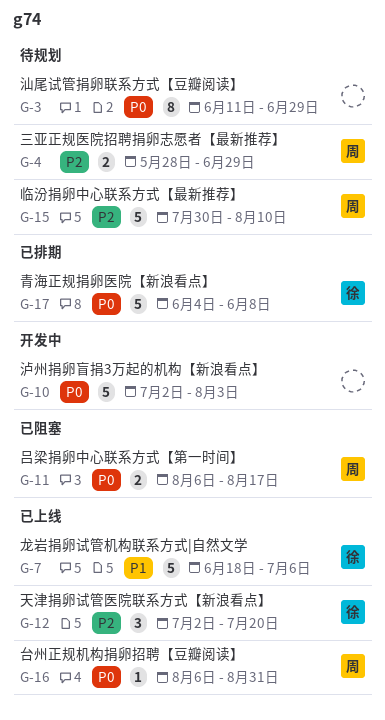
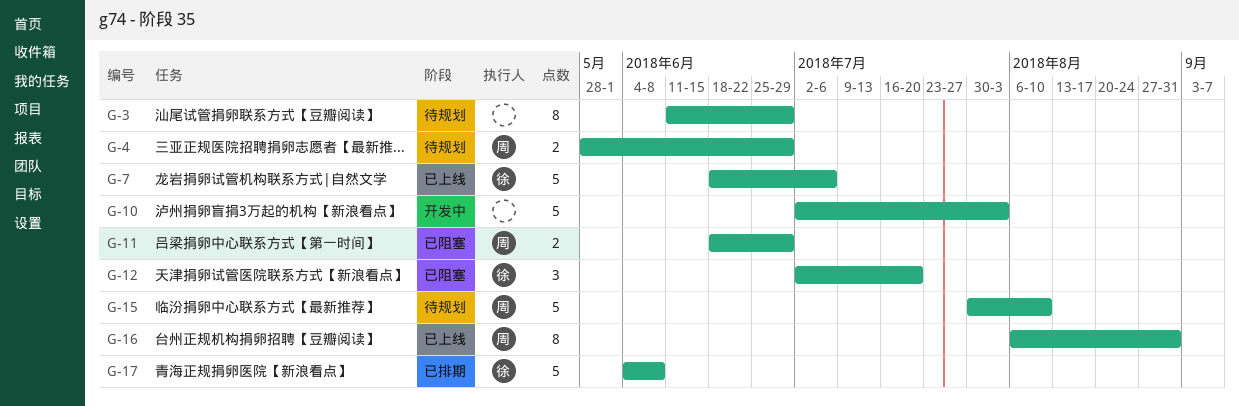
G-11, start: Aug 6 -> Jun 18
G-11, due: Aug 17 -> Jun 29
G-12, status: 已上线 -> 已阻塞
G-16, estimate: 1 -> 8

